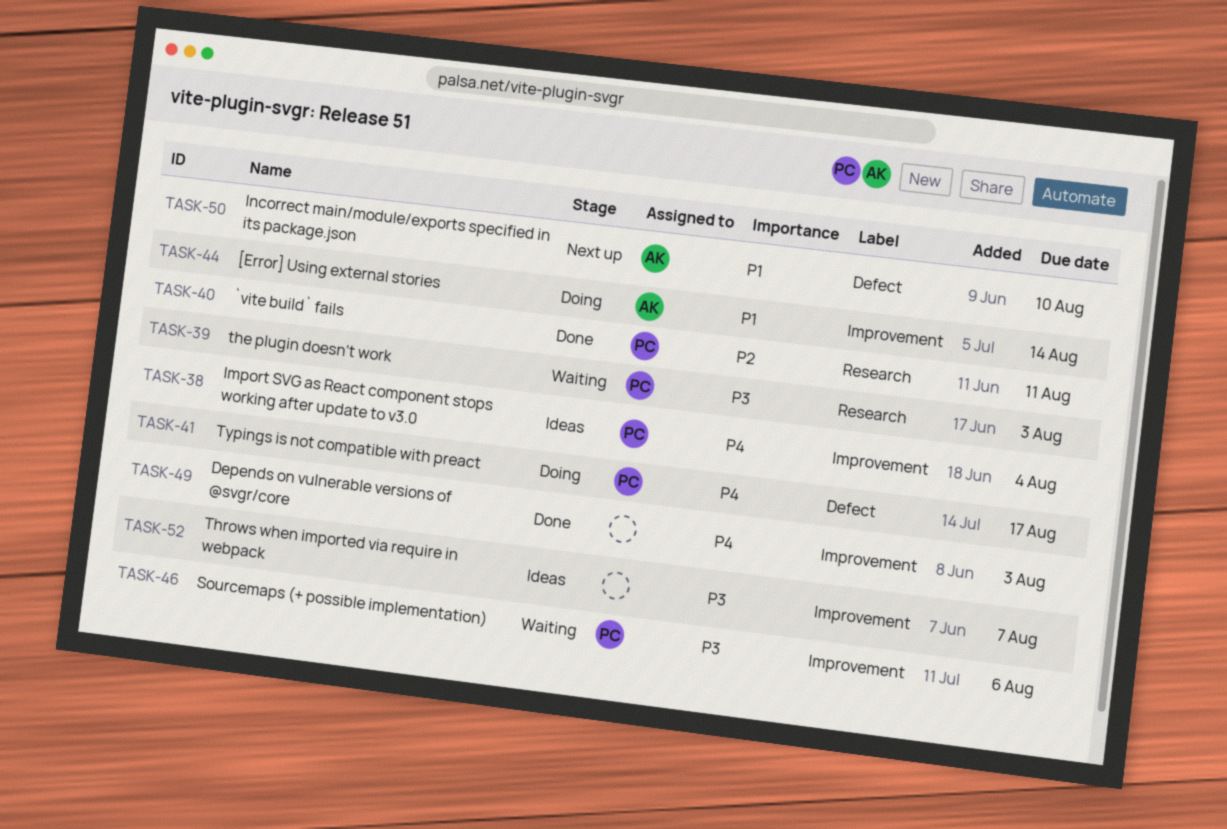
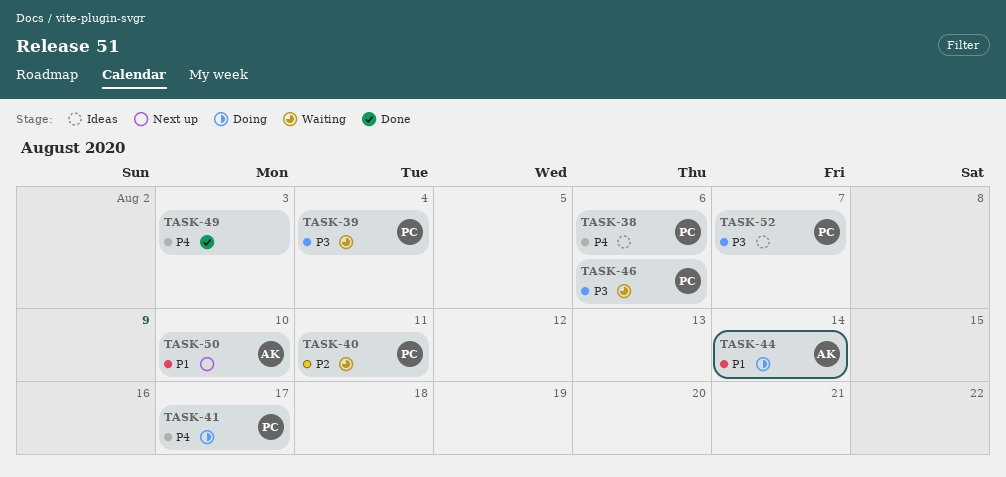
TASK-38, due: Aug 4 -> Aug 6
TASK-39, due: Aug 3 -> Aug 4
TASK-40, status: Done -> Waiting
TASK-52, owner: none -> PC

